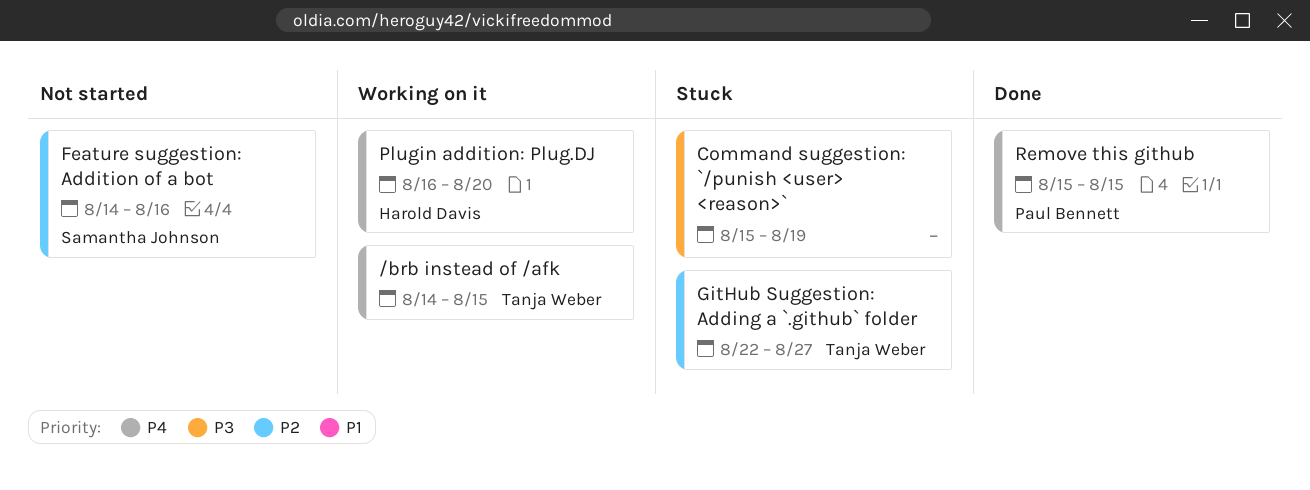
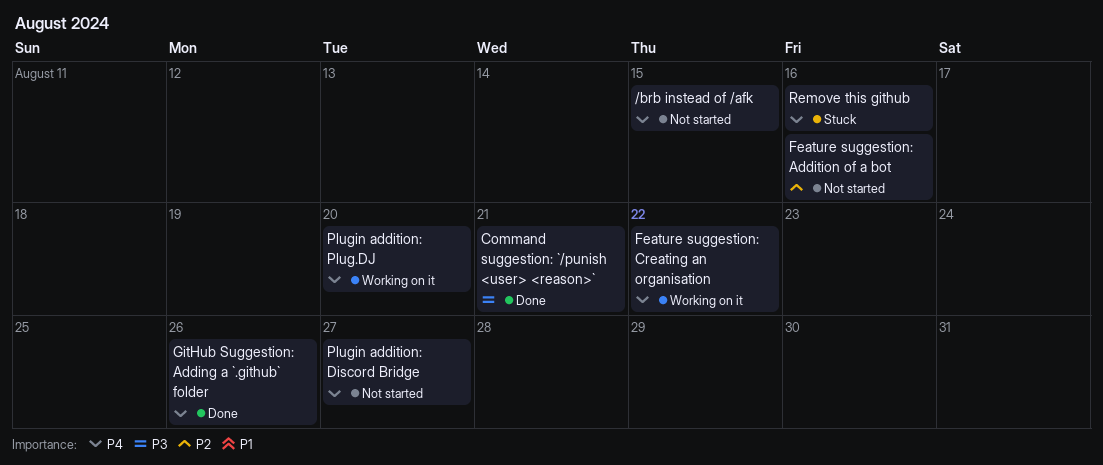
/brb instead of /afk, status: Working on it -> Not started
Command suggestion: `/punish <user> <reason>`, status: Stuck -> Done
Command suggestion: `/punish <user> <reason>`, due: Aug 19 -> Aug 21
Feature suggestion: Creating an organisation: none -> present
GitHub Suggestion: Adding a `.github` folder, status: Stuck -> Done
GitHub Suggestion: Adding a `.github` folder, priority: P2 -> P4
GitHub Suggestion: Adding a `.github` folder, due: Aug 27 -> Aug 26
Plugin addition: Discord Bridge: none -> present
Remove this github, status: Done -> Stuck
Remove this github, due: Aug 15 -> Aug 16

